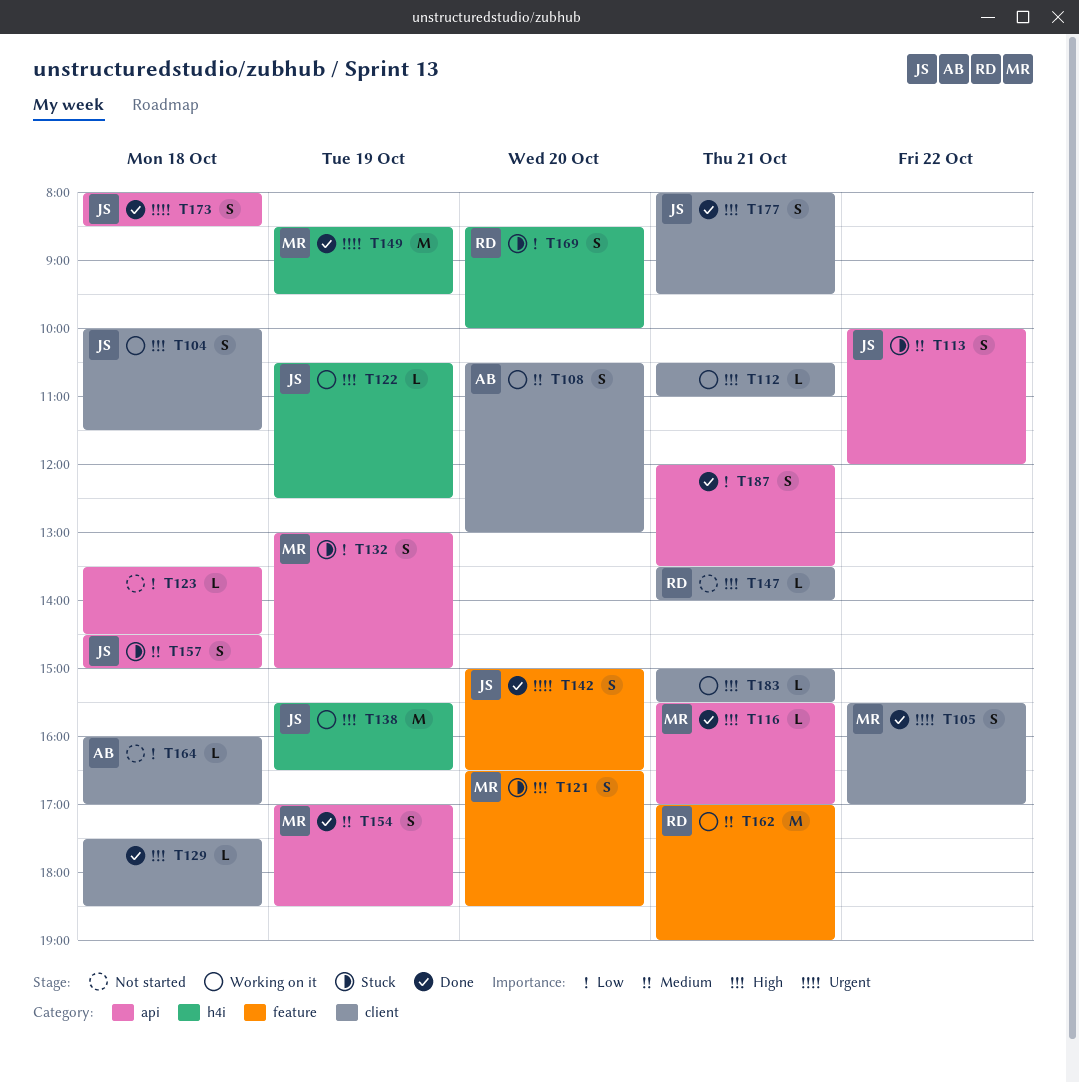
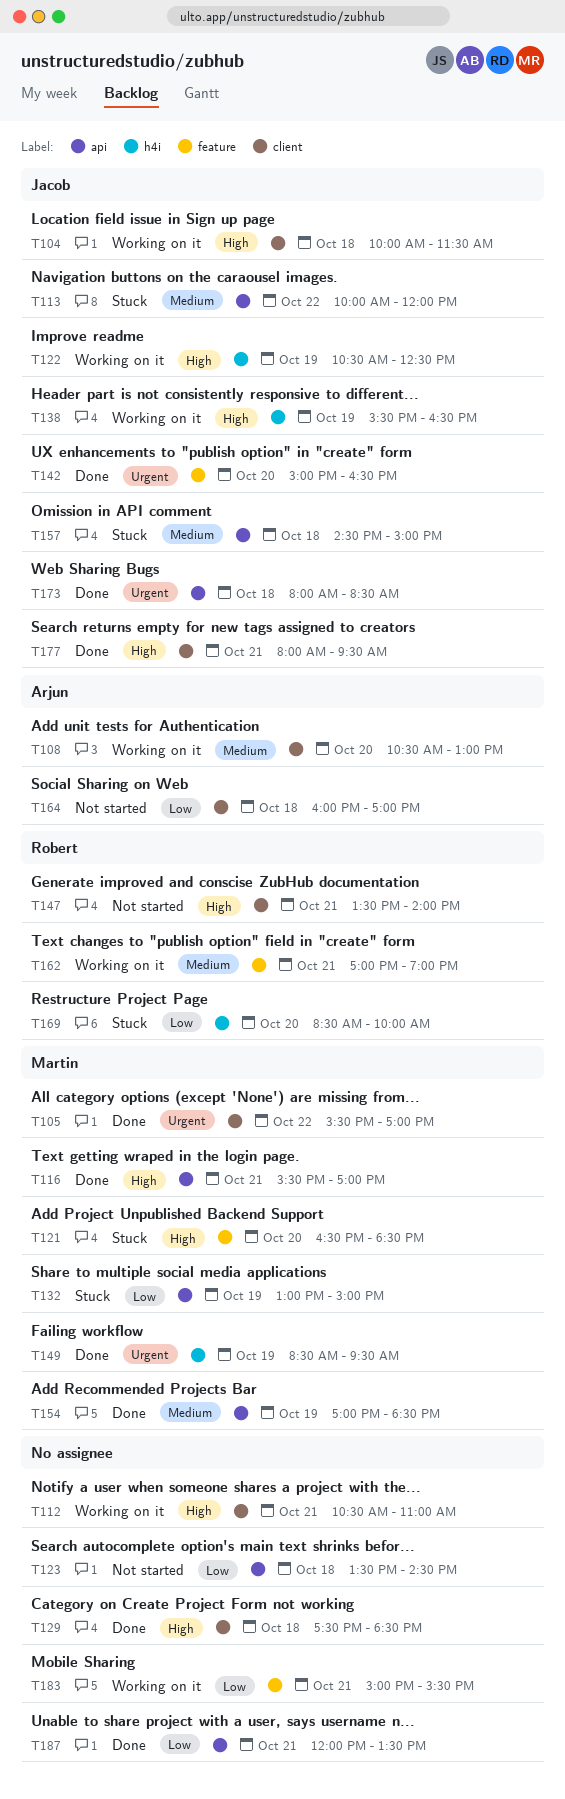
T183, priority: High -> Low
T183, label: client -> feature

